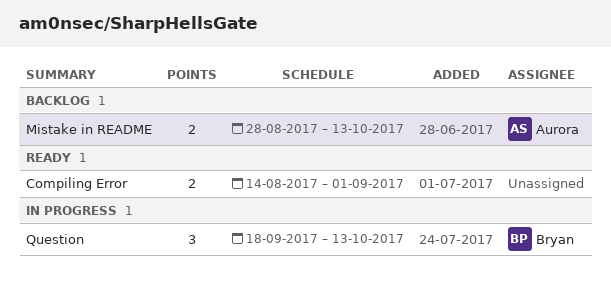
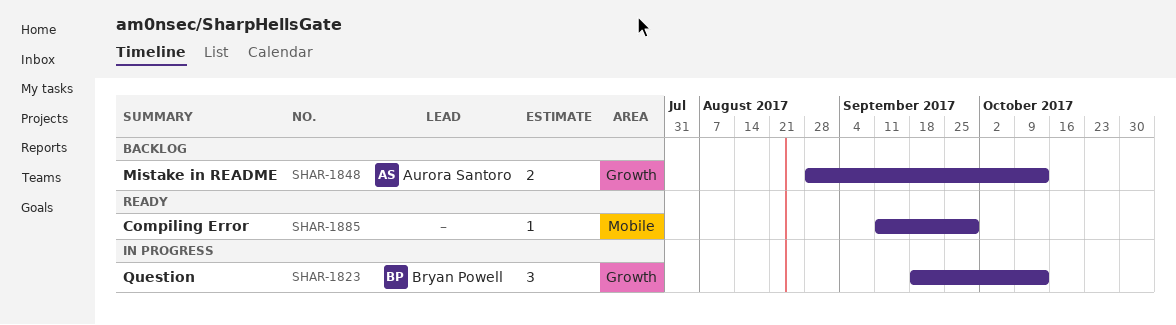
Compiling Error, estimate: 2 -> 1
Compiling Error, start: Aug 14 -> Sep 11
Compiling Error, due: Sep 1 -> Sep 29

